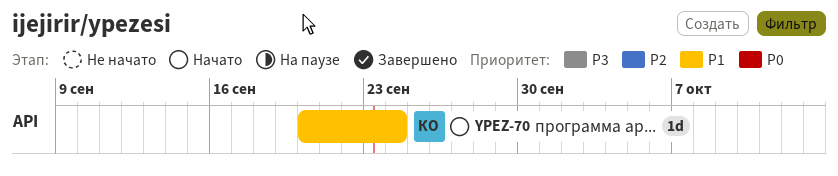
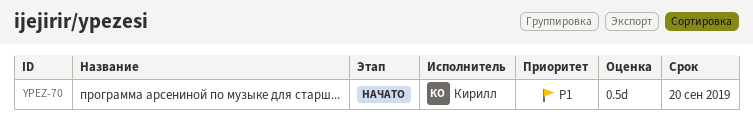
YPEZ-70, estimate: 1d -> 0.5d
YPEZ-70, due: Sep 24 -> Sep 20

